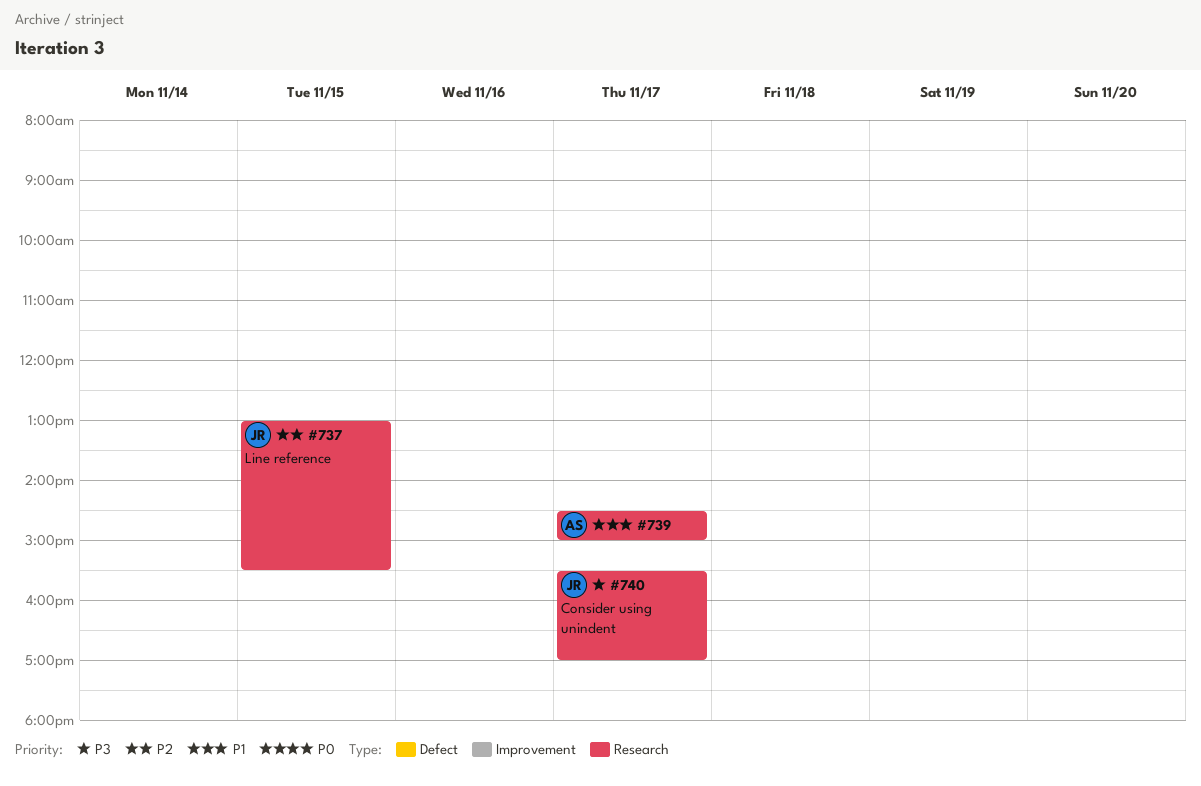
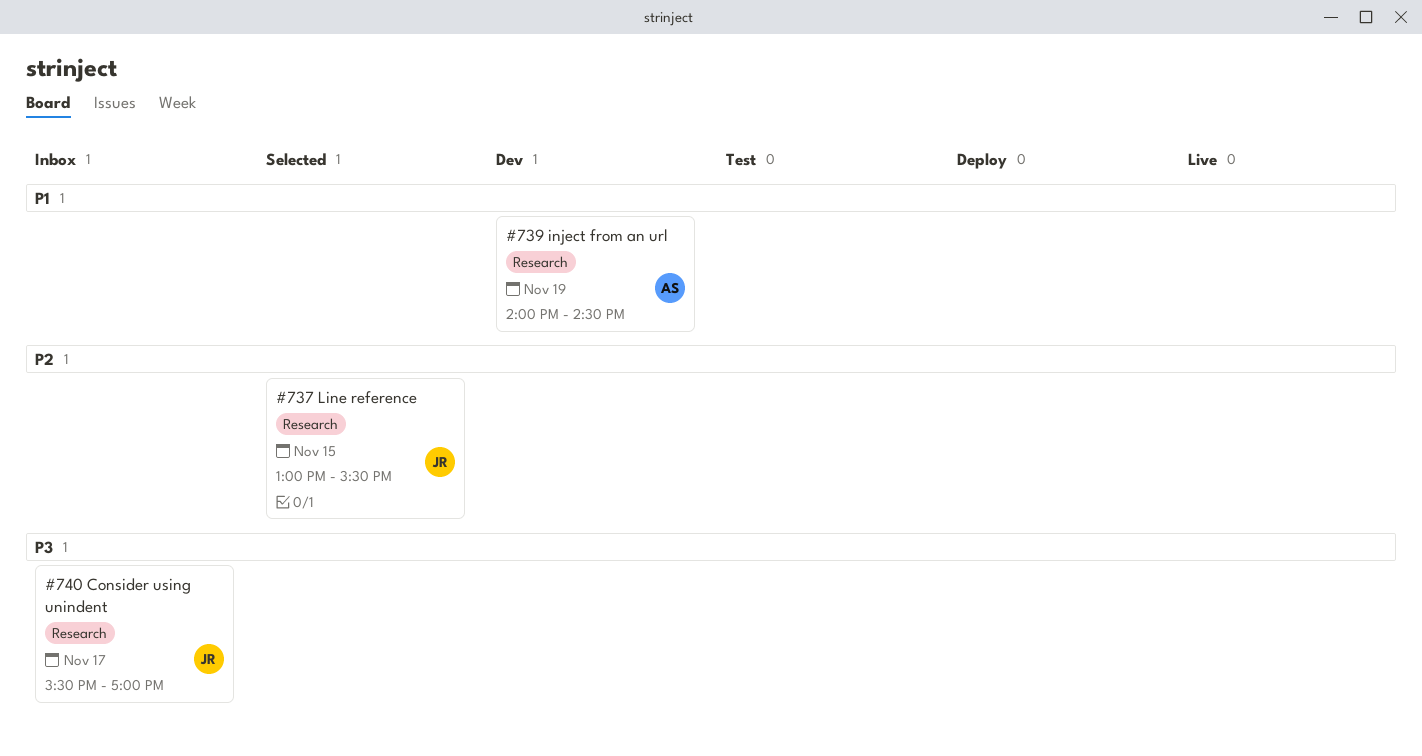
#739, day: Nov 17 -> Nov 19
#739, begins: 14:30 -> 14:00
#739, ends: 15:00 -> 14:30

